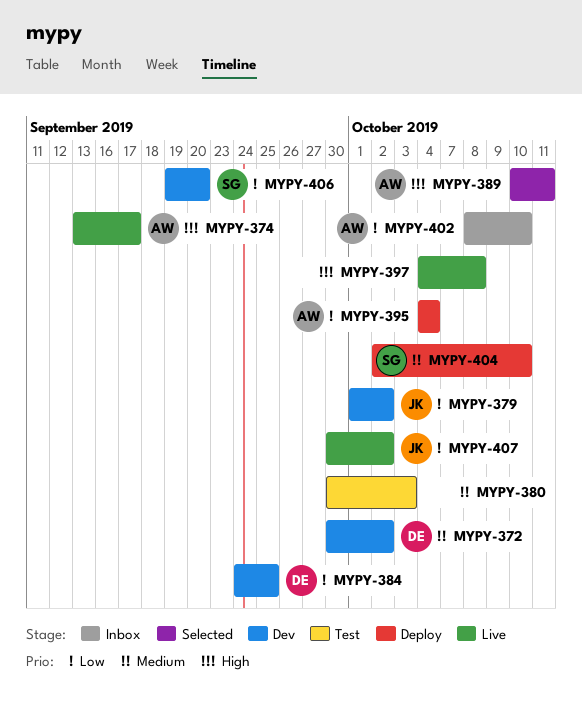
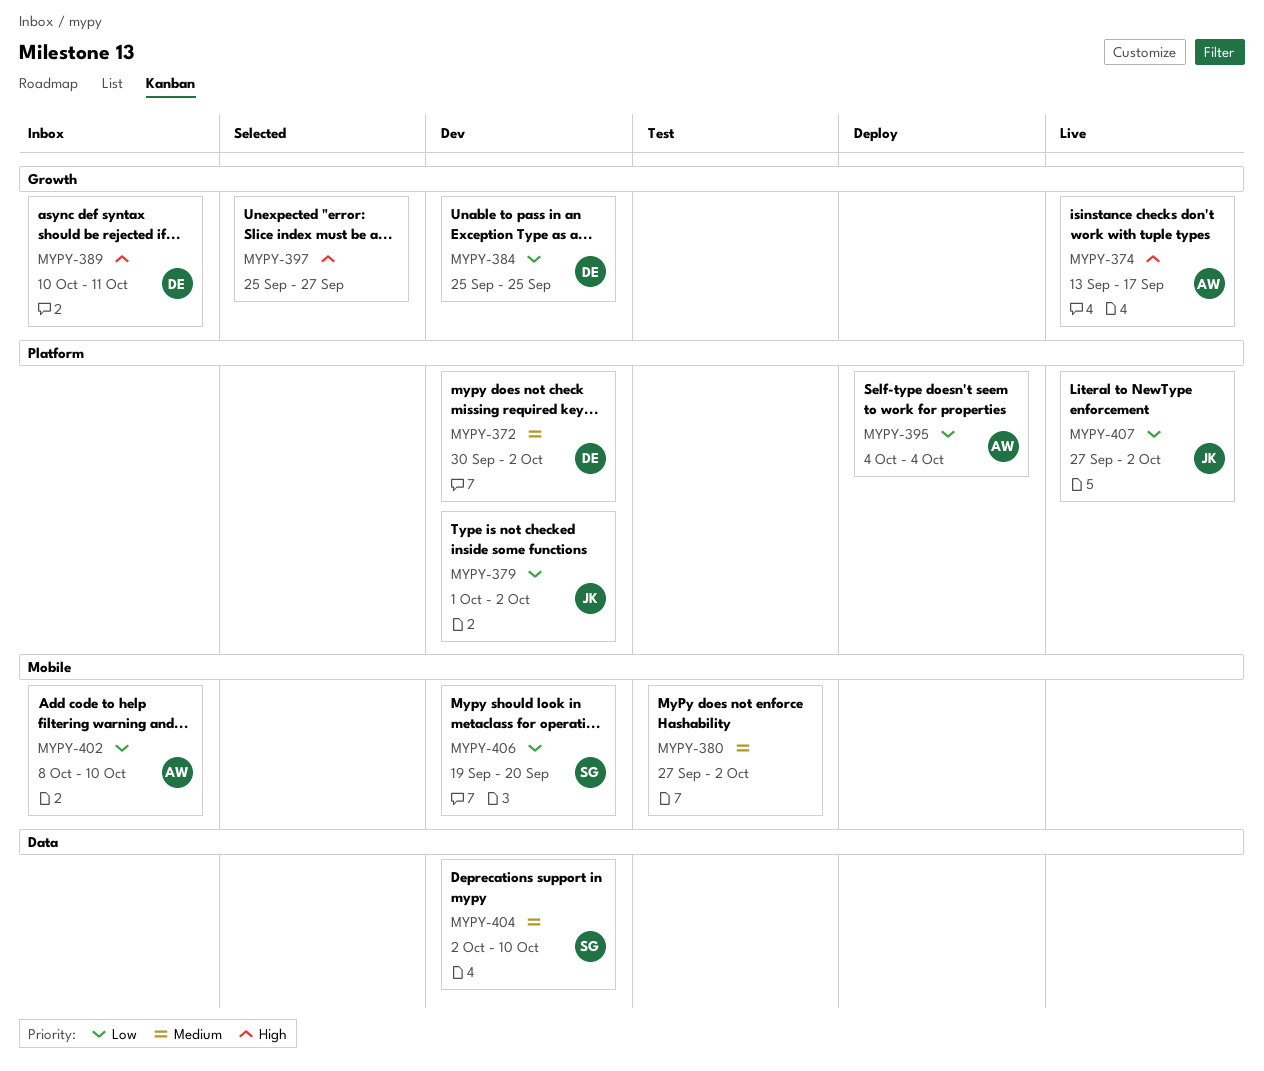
MYPY-380, start: Sep 30 -> Sep 27
MYPY-380, due: Oct 3 -> Oct 2
MYPY-384, start: Sep 24 -> Sep 25
MYPY-389, status: Selected -> Inbox
MYPY-389, owner: AW -> DE
MYPY-397, status: Live -> Selected
MYPY-397, start: Oct 4 -> Sep 25
MYPY-397, due: Oct 8 -> Sep 27
MYPY-404, status: Deploy -> Dev
MYPY-407, start: Sep 30 -> Sep 27

